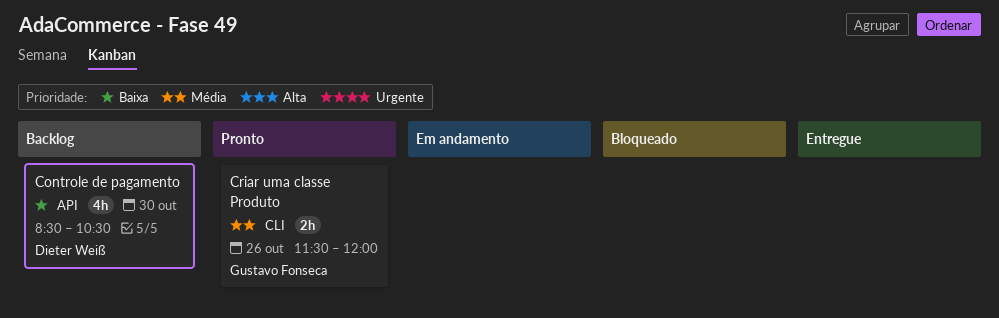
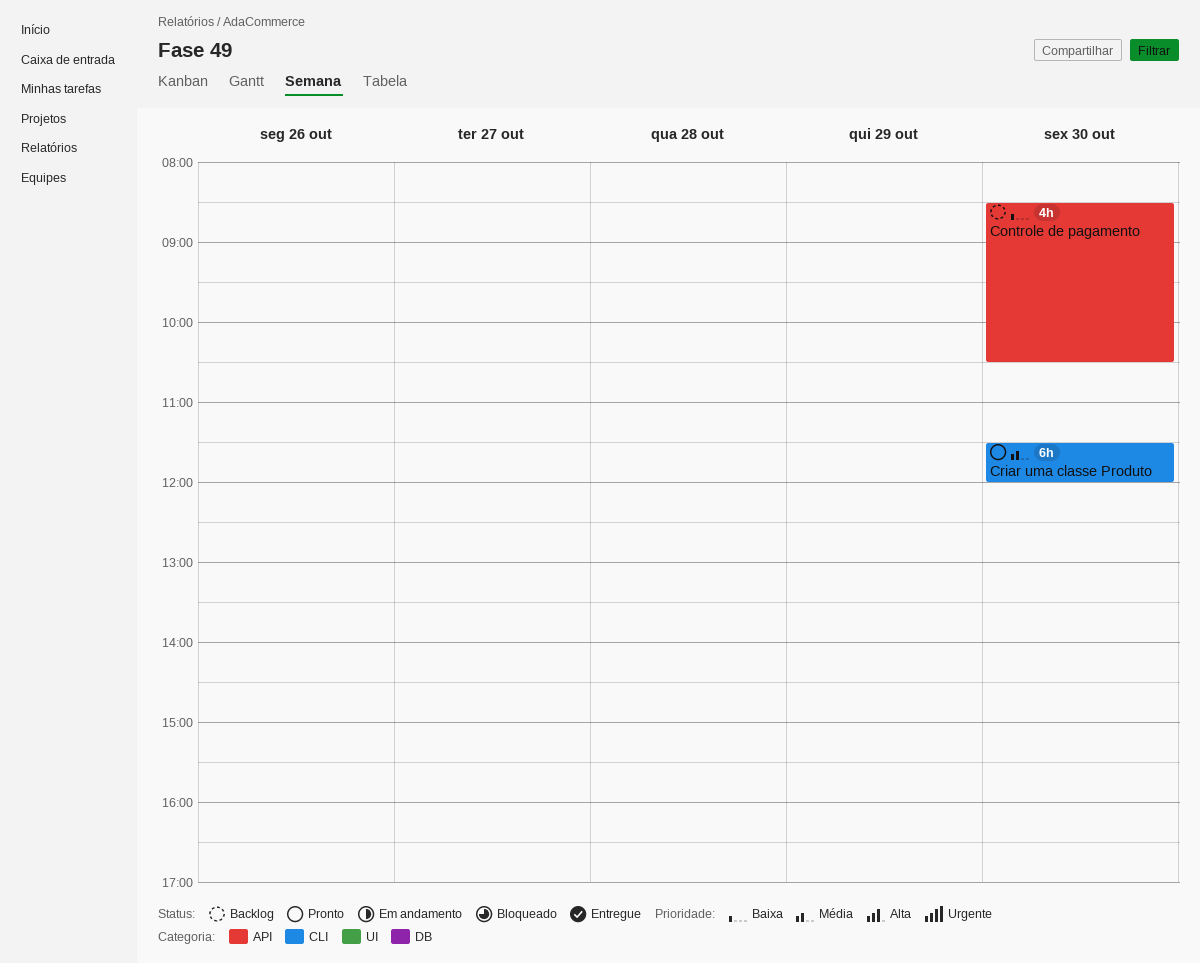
Criar uma classe Produto, estimate: 2h -> 6h
Criar uma classe Produto, day: Oct 26 -> Oct 30

